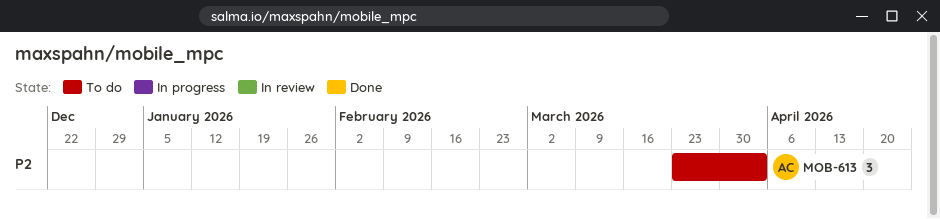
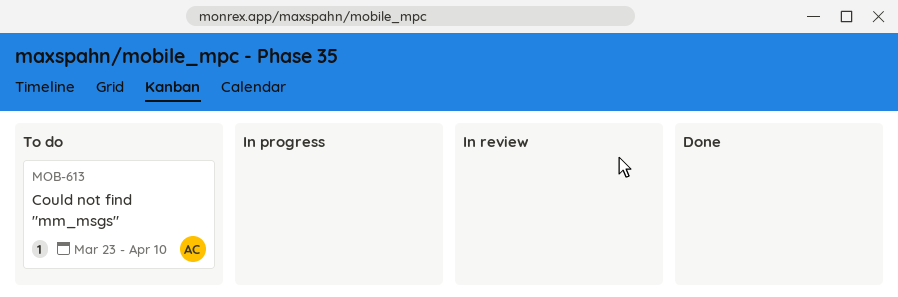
MOB-613, estimate: 3 -> 1
MOB-613, due: Apr 3 -> Apr 10

